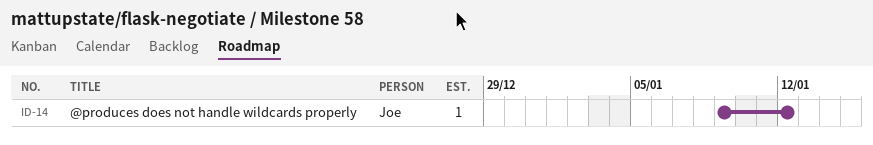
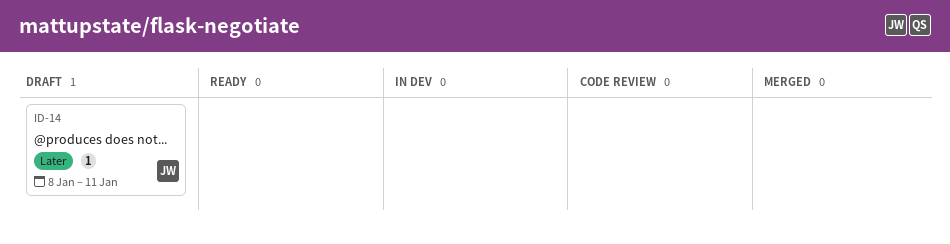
ID-14, start: Jan 9 -> Jan 8
ID-14, due: Jan 12 -> Jan 11

